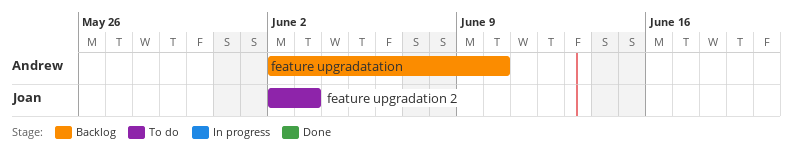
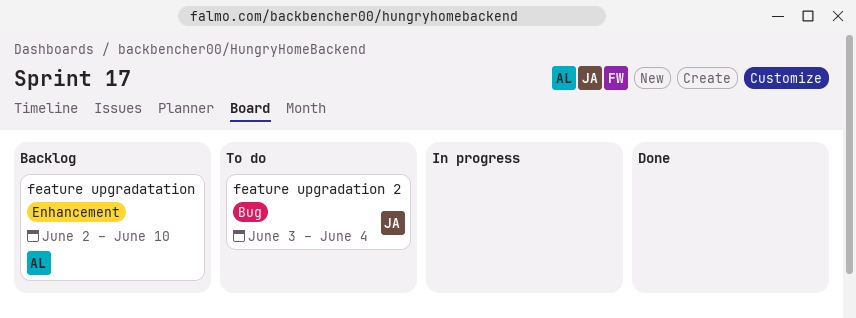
feature upgradation 2, start: Jun 2 -> Jun 3
feature upgradation 2, due: Jun 3 -> Jun 4

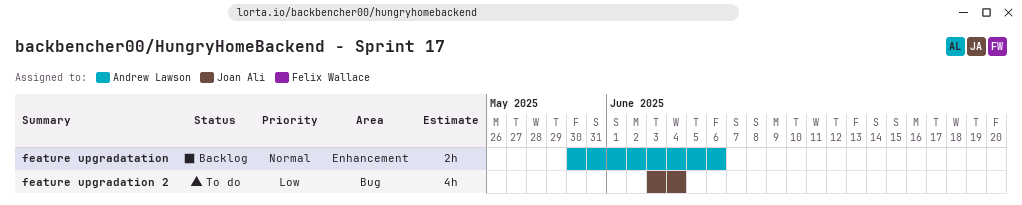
feature upgradatation, start: Jun 2 -> May 30
feature upgradatation, due: Jun 10 -> Jun 6

